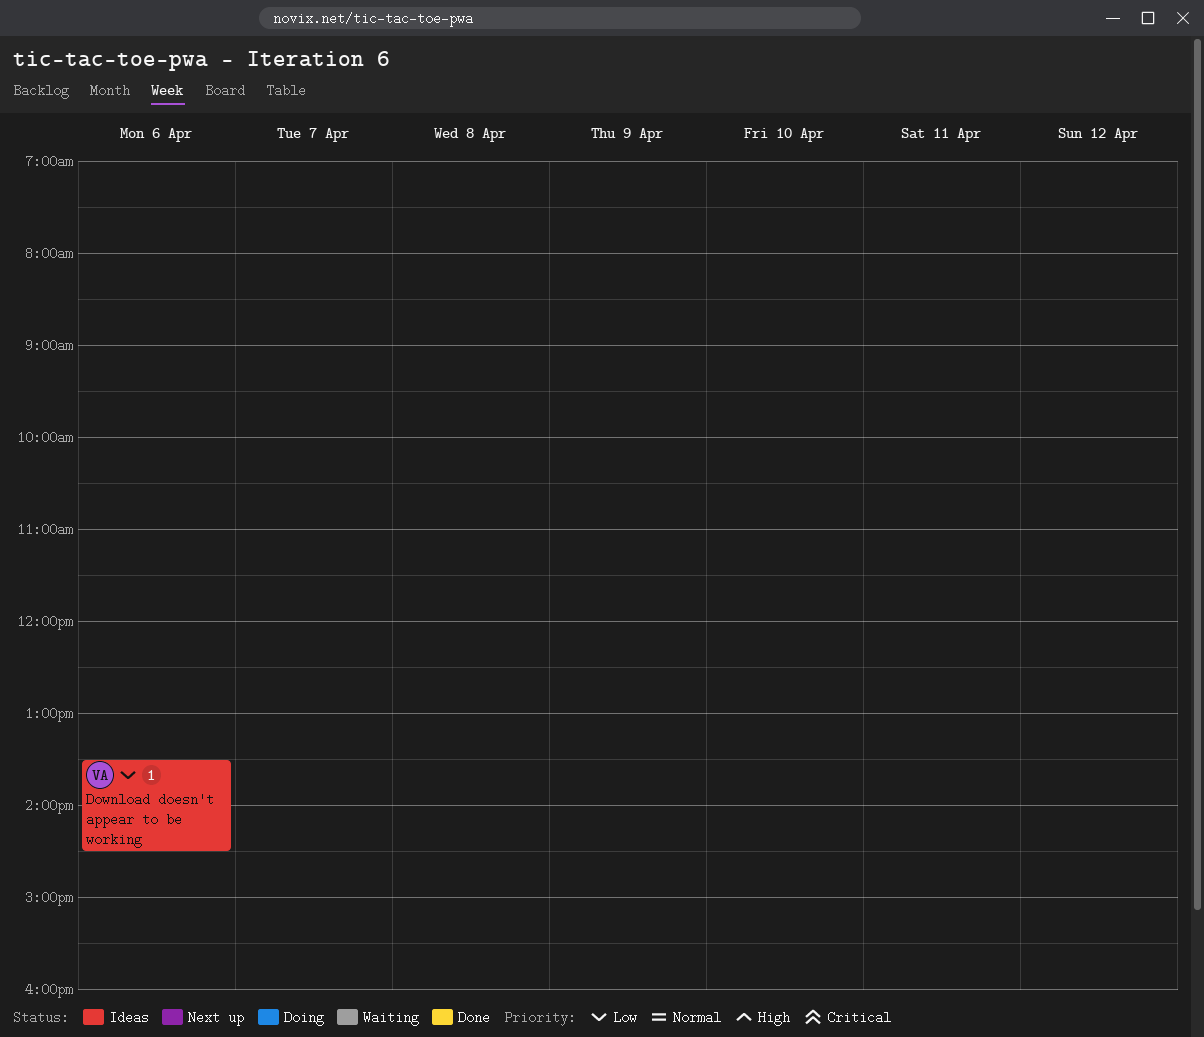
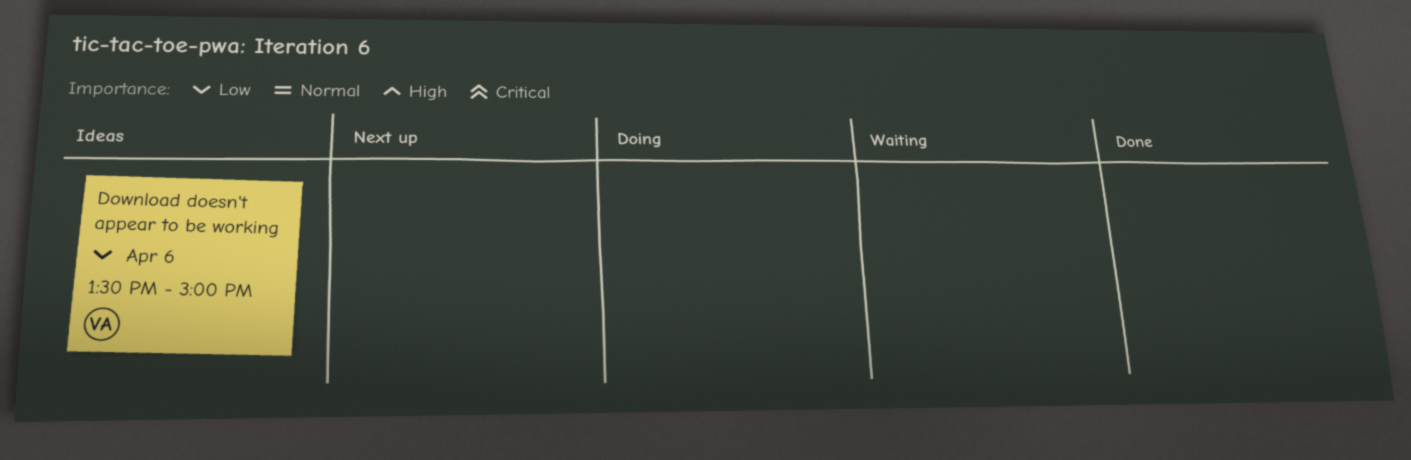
Download doesn't appear to be working, ends: 14:30 -> 15:00

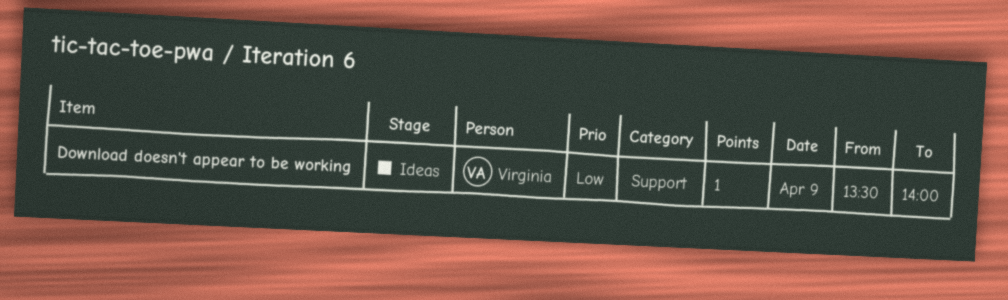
Download doesn't appear to be working, day: Apr 6 -> Apr 9
Download doesn't appear to be working, ends: 15:00 -> 14:00

